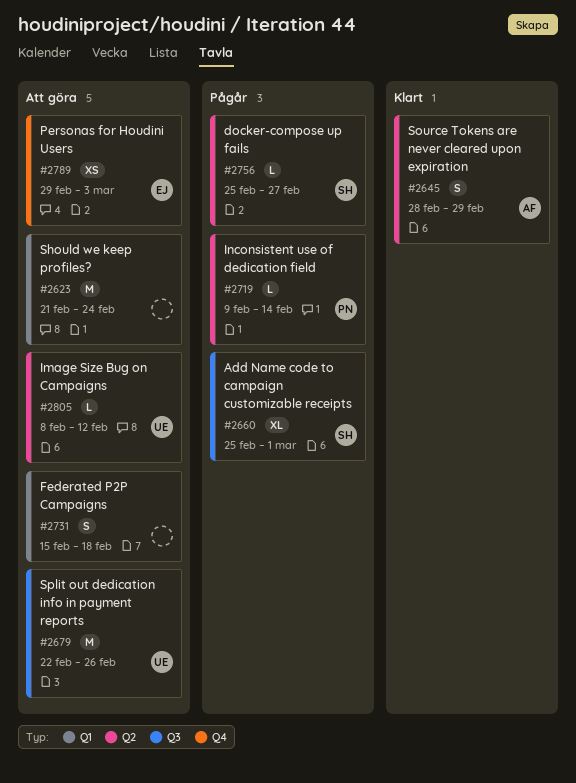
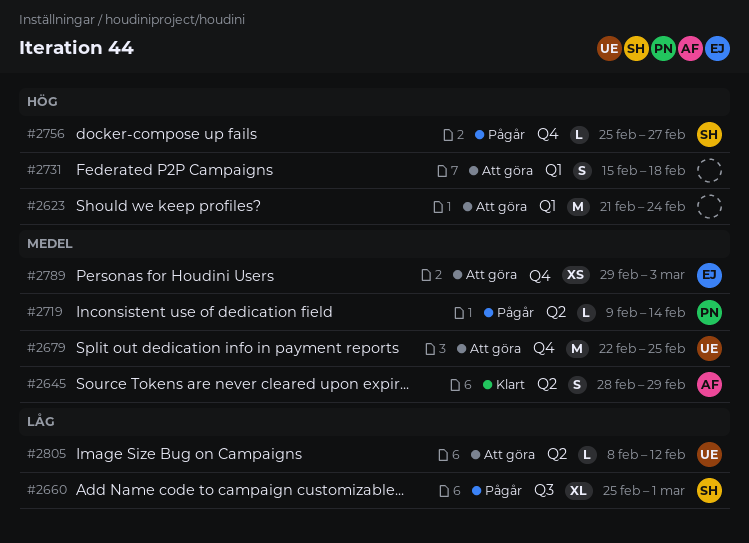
#2679, label: Q3 -> Q4
#2679, due: Feb 26 -> Feb 25
#2756, label: Q2 -> Q4

